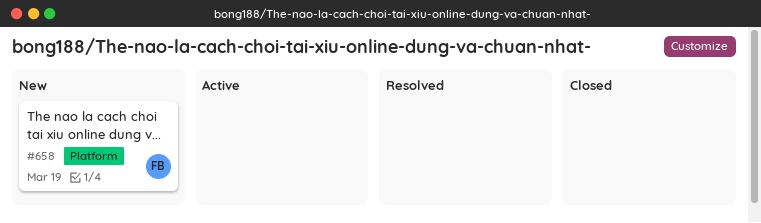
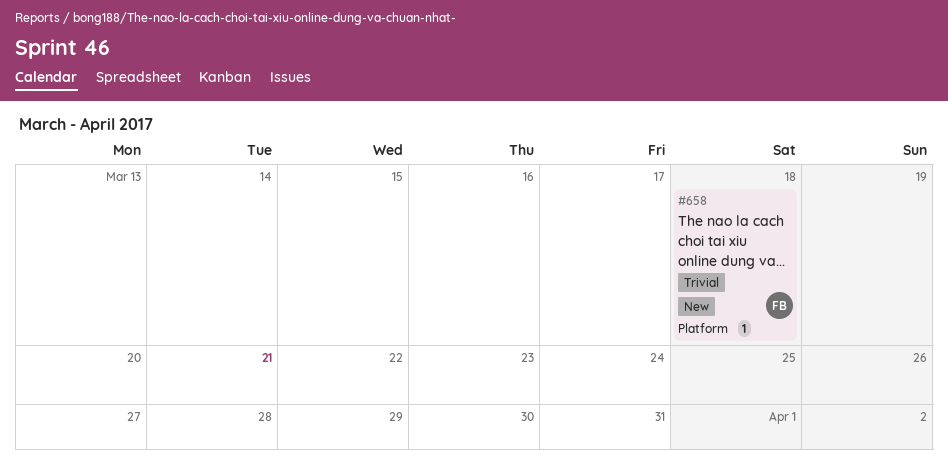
#658, due: Mar 19 -> Mar 18

